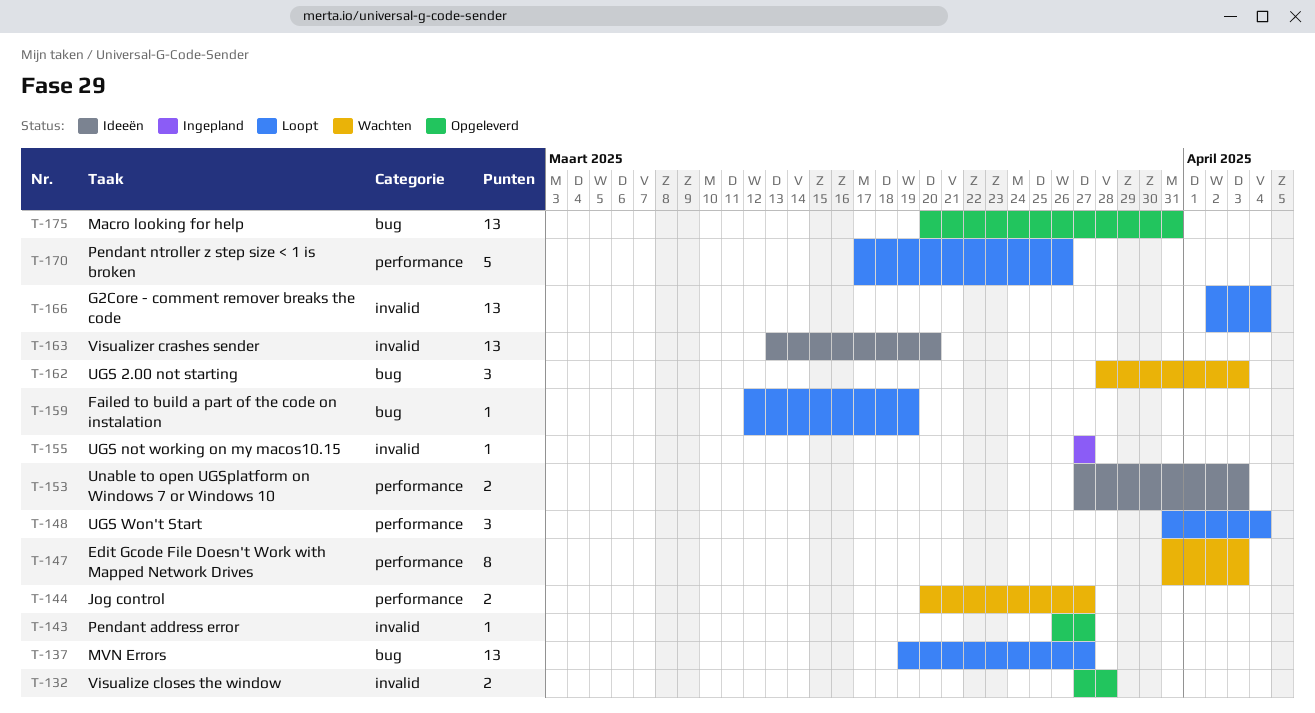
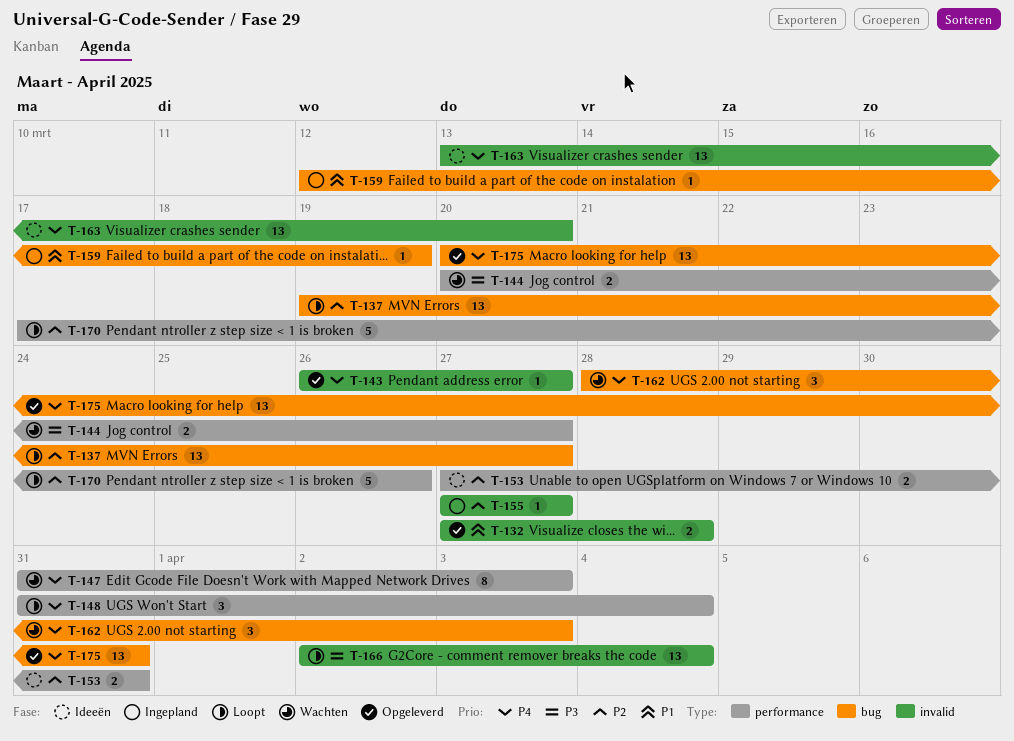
T-153, due: Apr 3 -> Mar 31
T-159, status: Loopt -> Ingepland

